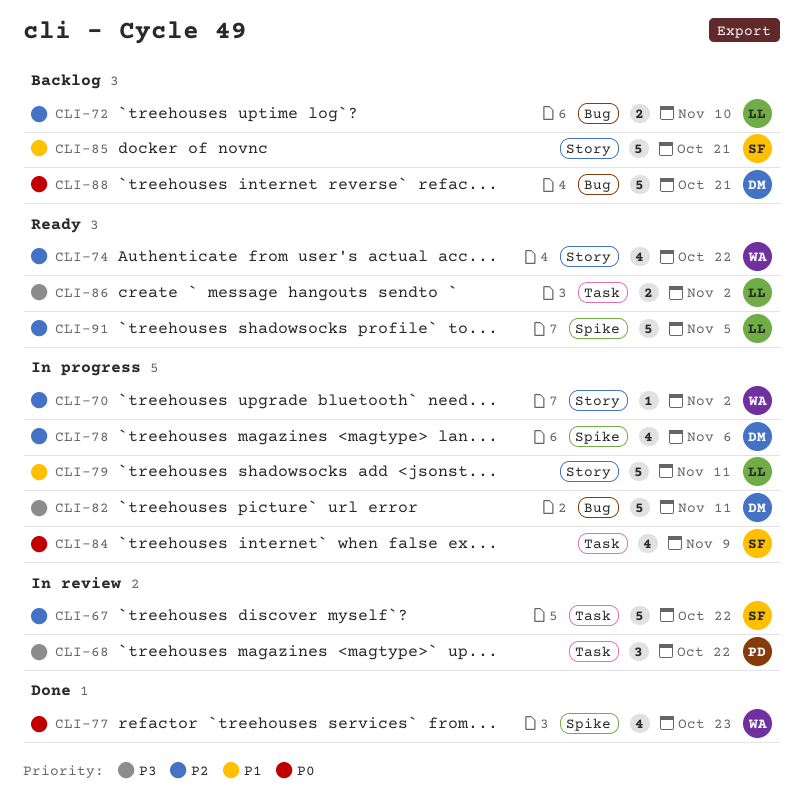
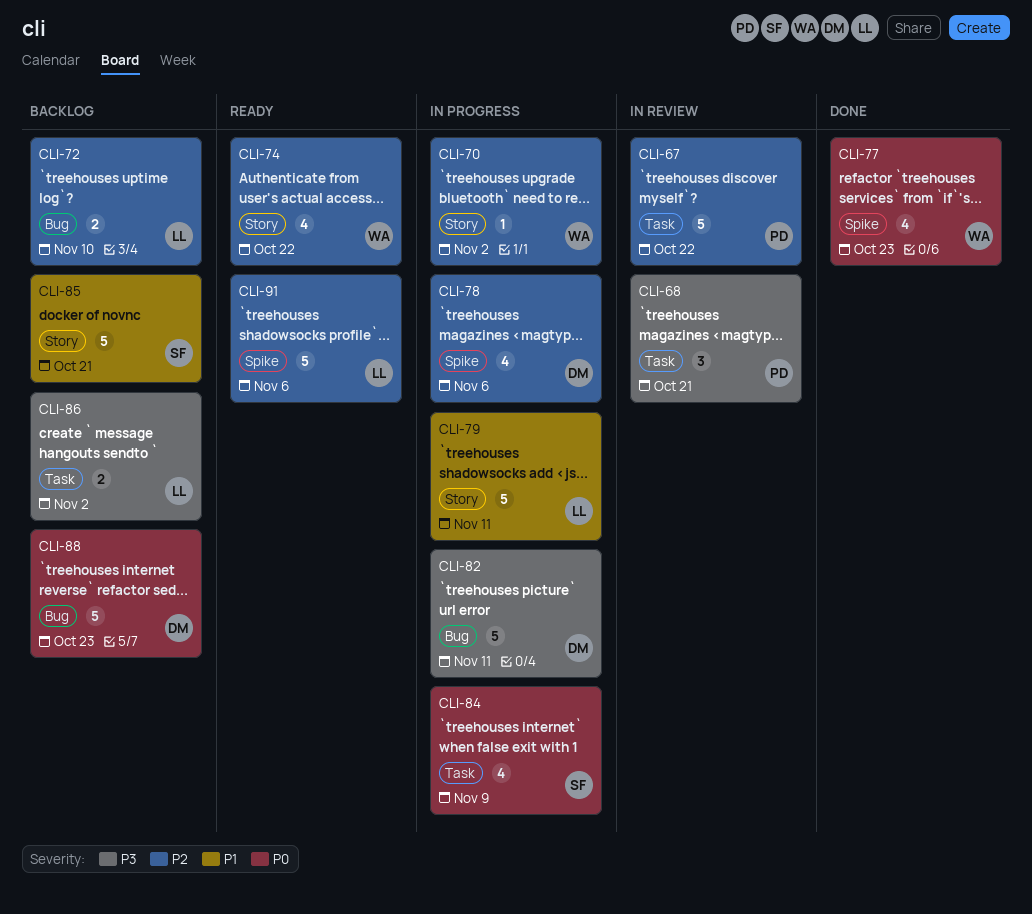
CLI-67, owner: SF -> PD
CLI-68, due: Oct 22 -> Oct 21
CLI-86, status: Ready -> Backlog
CLI-88, due: Oct 21 -> Oct 23
CLI-91, due: Nov 5 -> Nov 6

